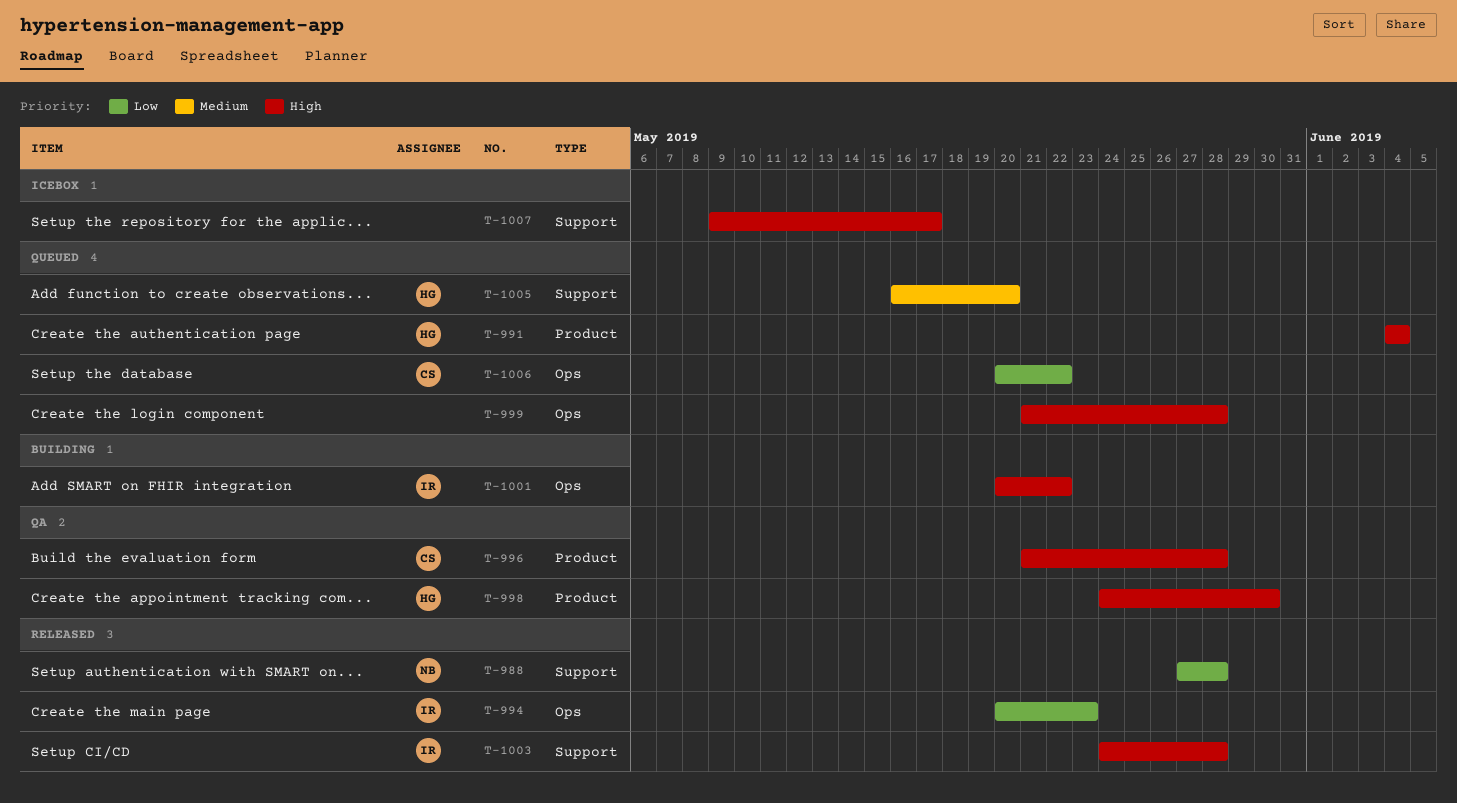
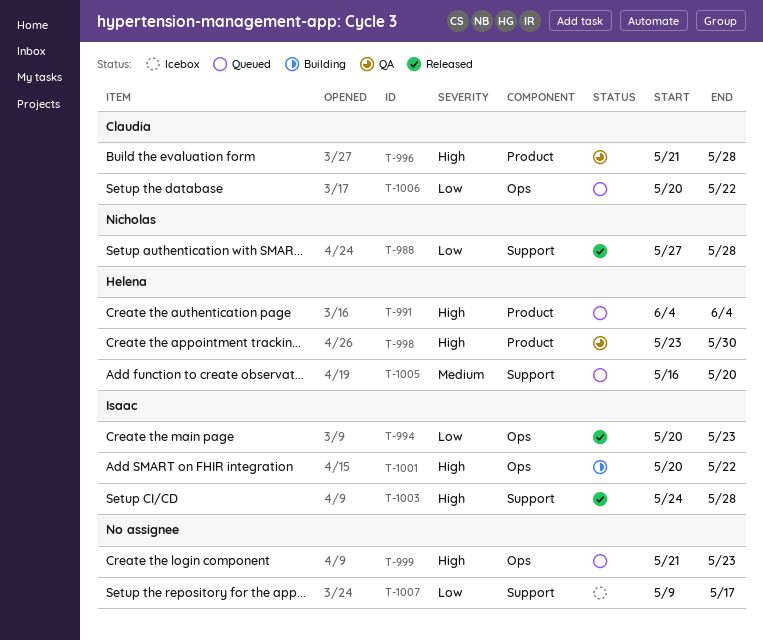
T-998, start: May 24 -> May 23
T-999, due: May 28 -> May 23
T-1007, priority: High -> Low

